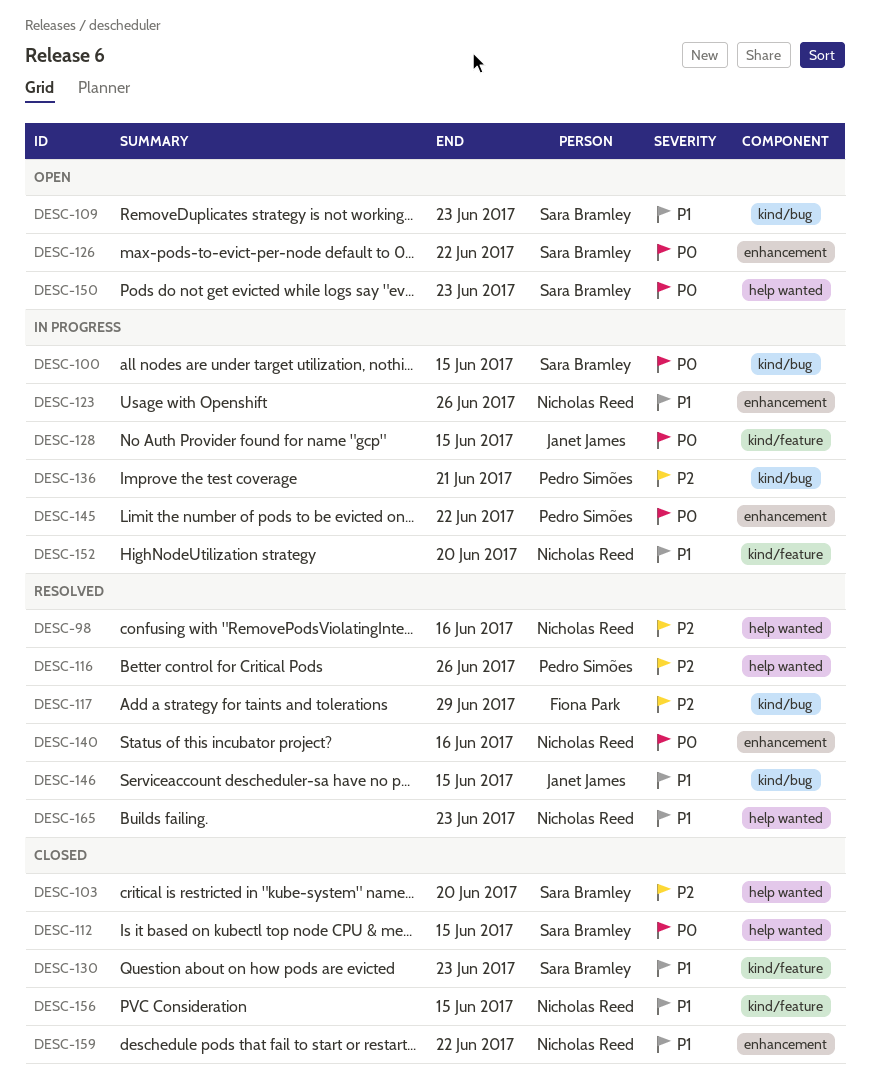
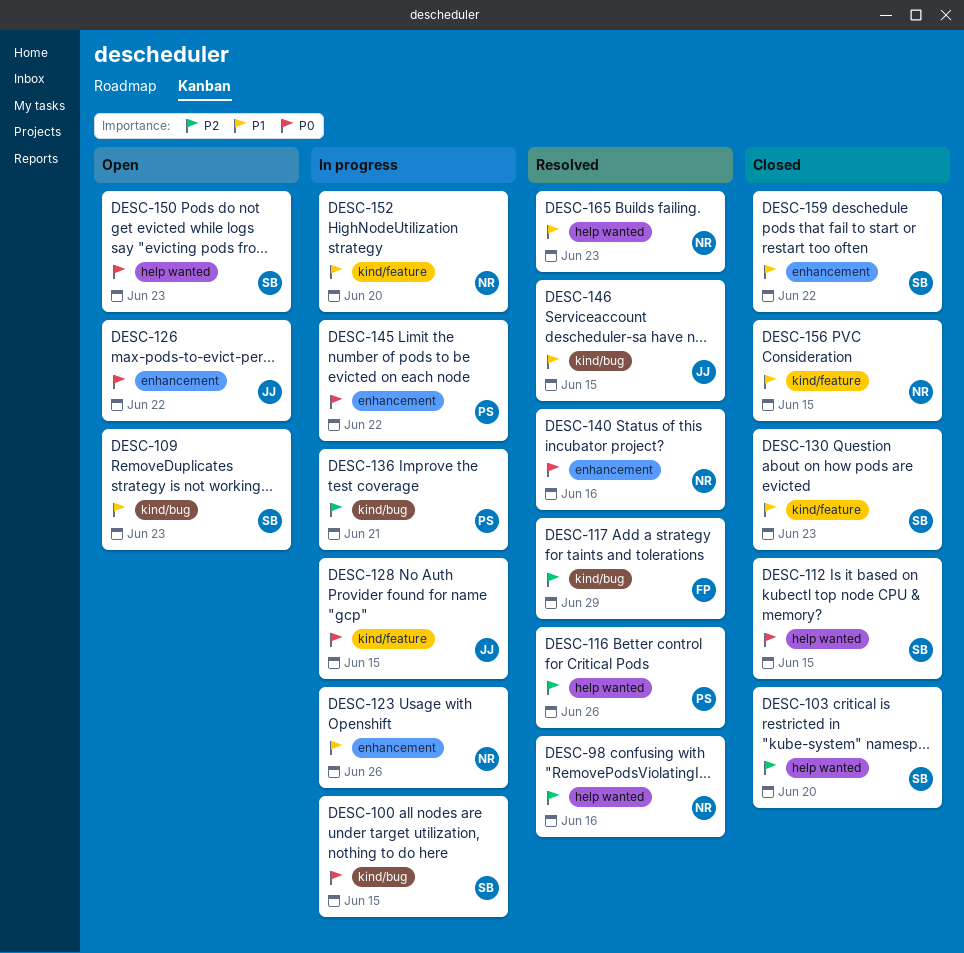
DESC-126, owner: Sara Bramley -> Janet James
DESC-159, owner: Nicholas Reed -> Sara Bramley

